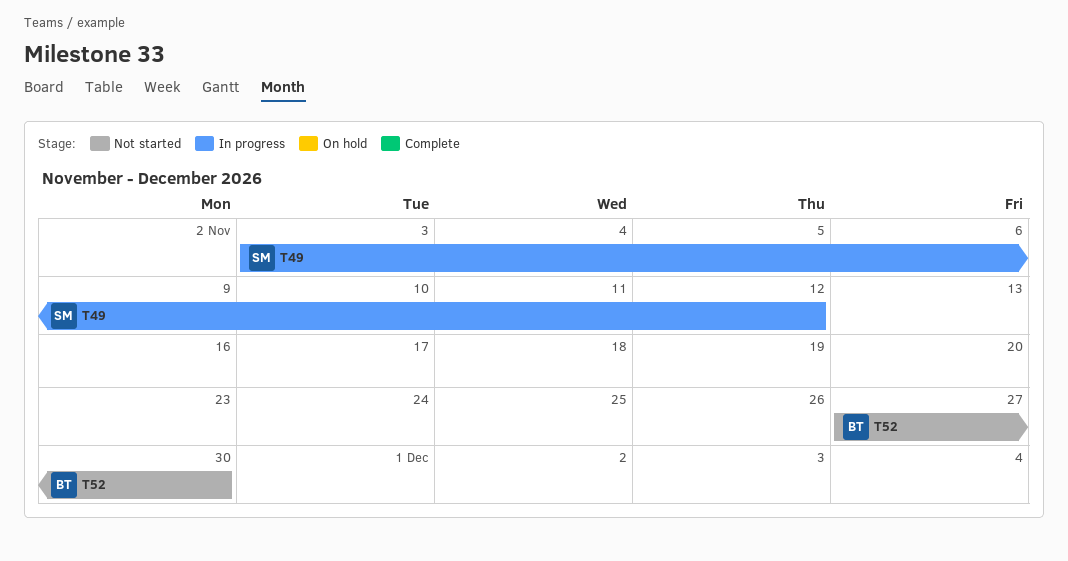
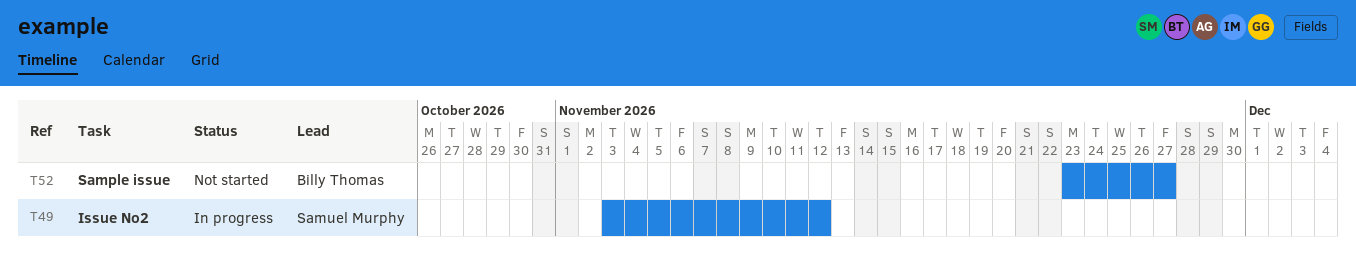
T52, start: Nov 27 -> Nov 23
T52, due: Nov 30 -> Nov 27

